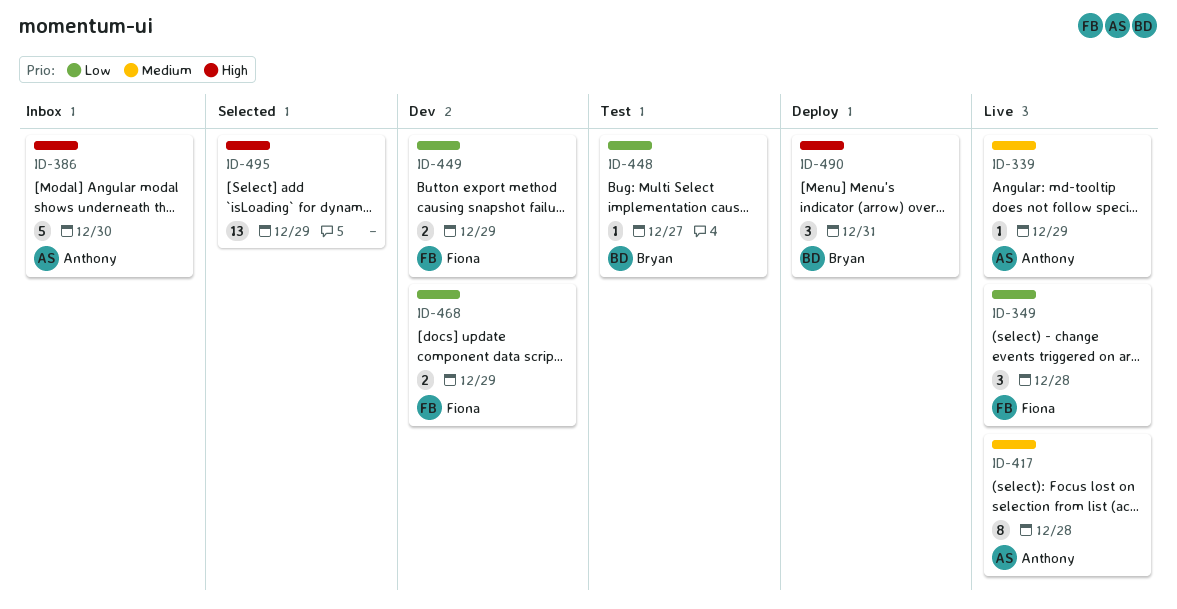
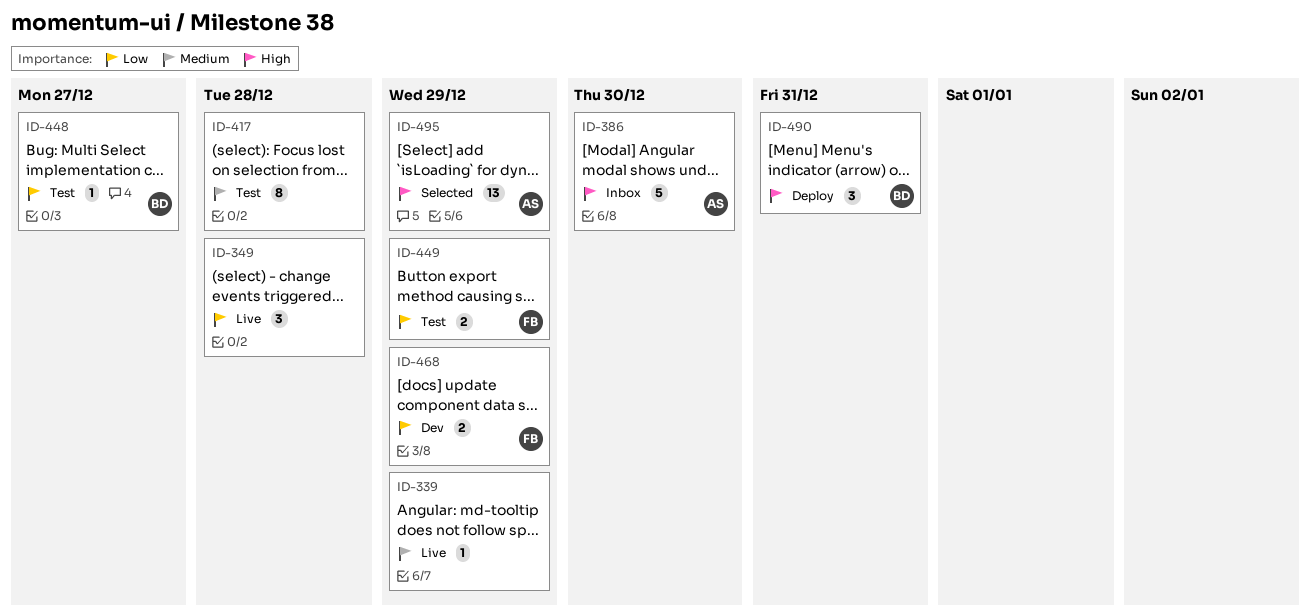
ID-339, owner: Anthony -> none
ID-349, owner: Fiona -> none
ID-417, status: Live -> Test
ID-417, owner: Anthony -> none
ID-449, status: Dev -> Test
ID-495, owner: none -> Anthony

